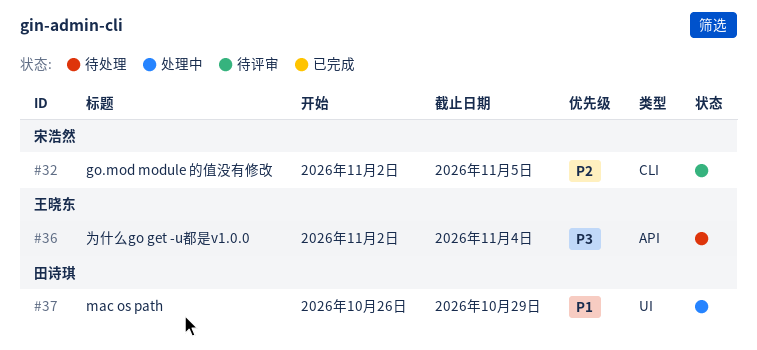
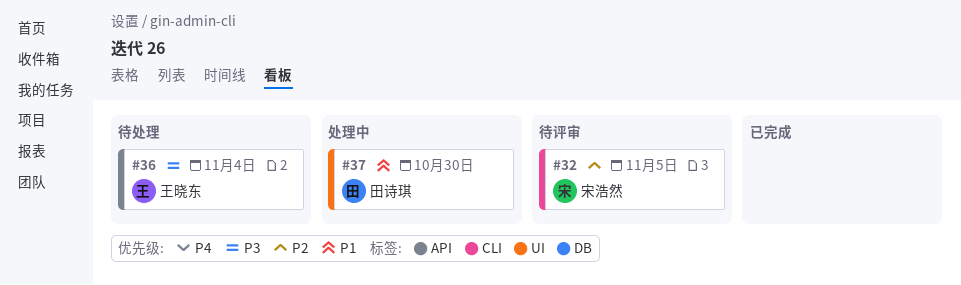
#37, due: Oct 29 -> Oct 30

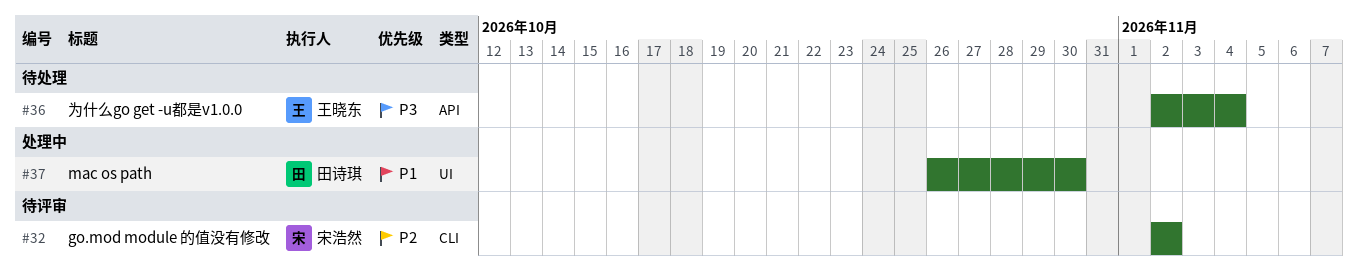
#32, due: Nov 5 -> Nov 2

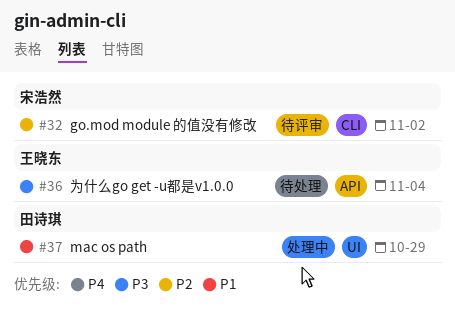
#37, due: Oct 30 -> Oct 29

